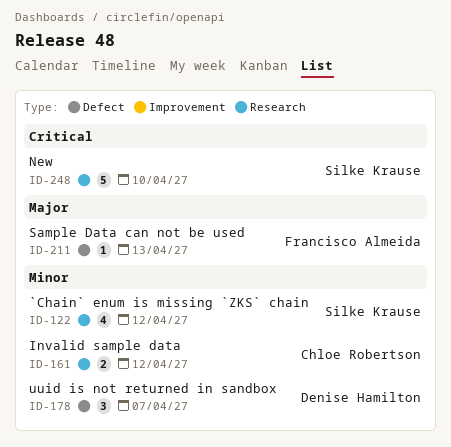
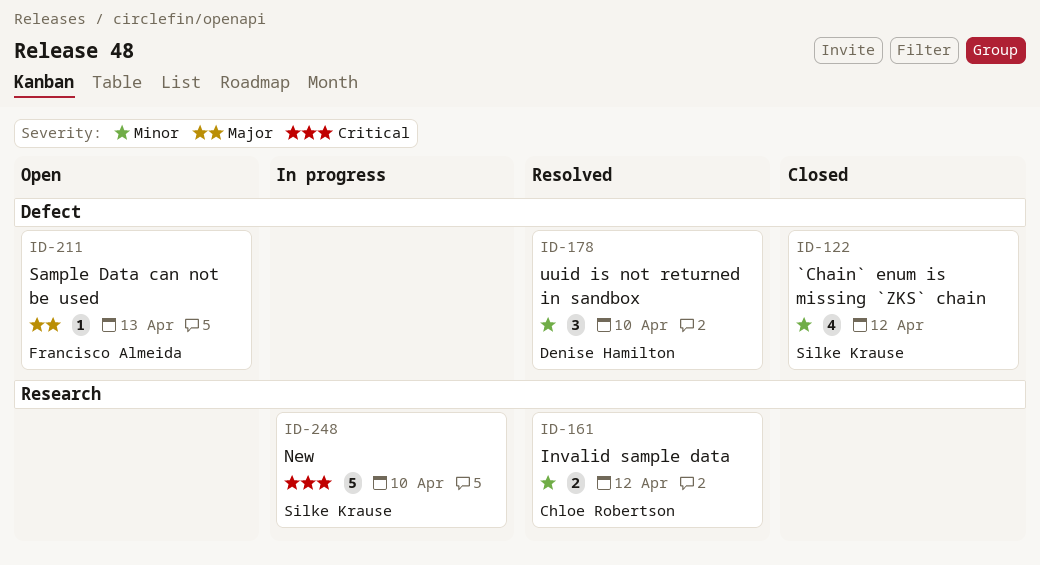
ID-122, label: Research -> Defect
ID-178, due: Apr 7 -> Apr 10

